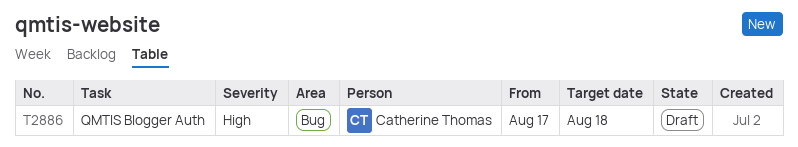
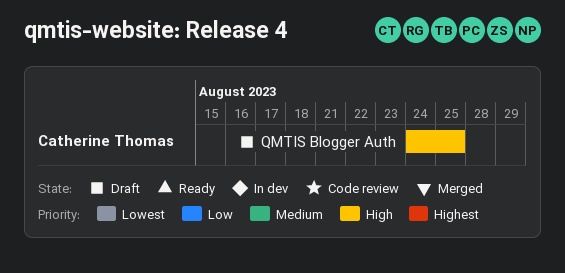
QMTIS Blogger Auth, start: Aug 17 -> Aug 24
QMTIS Blogger Auth, due: Aug 18 -> Aug 25

